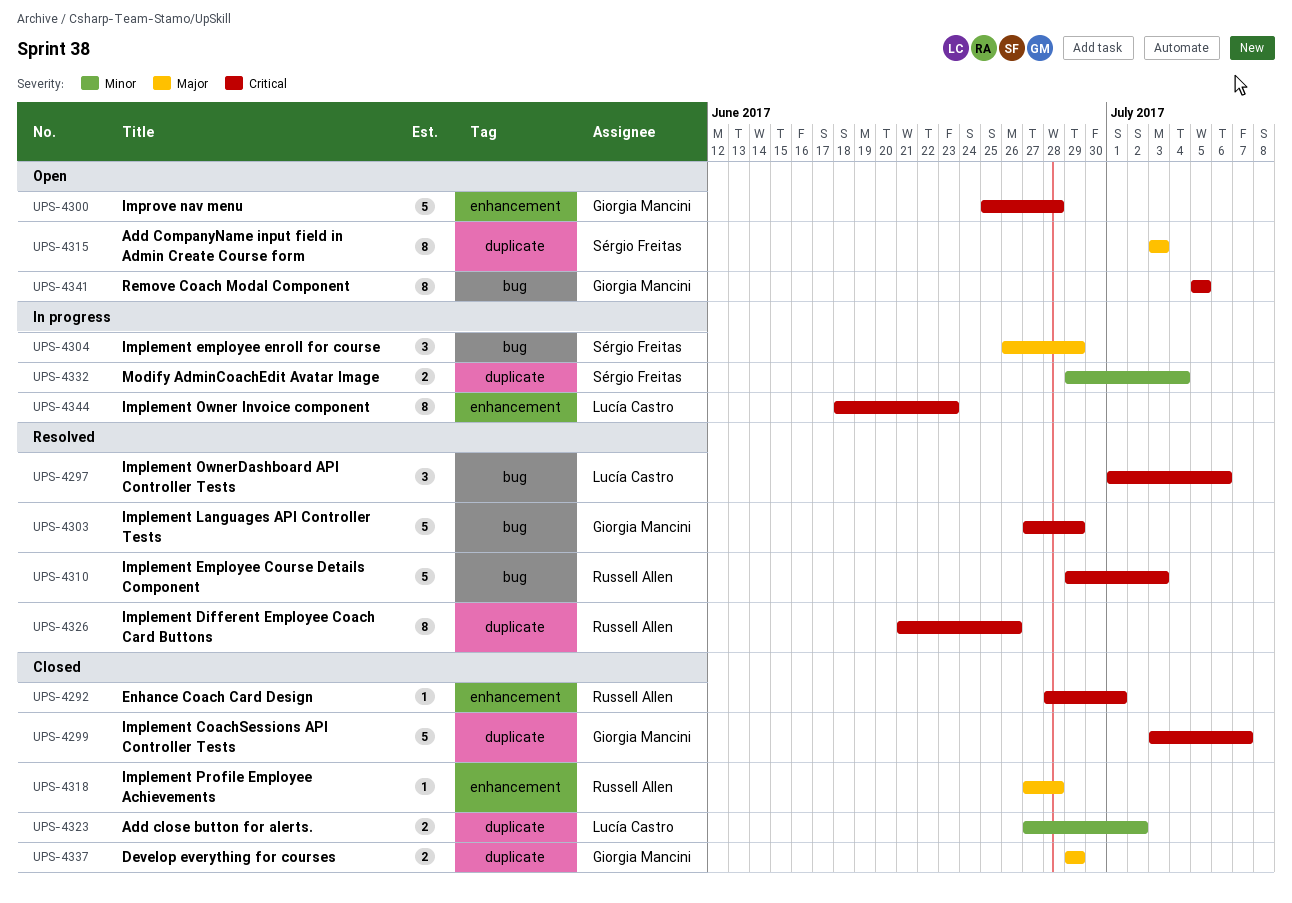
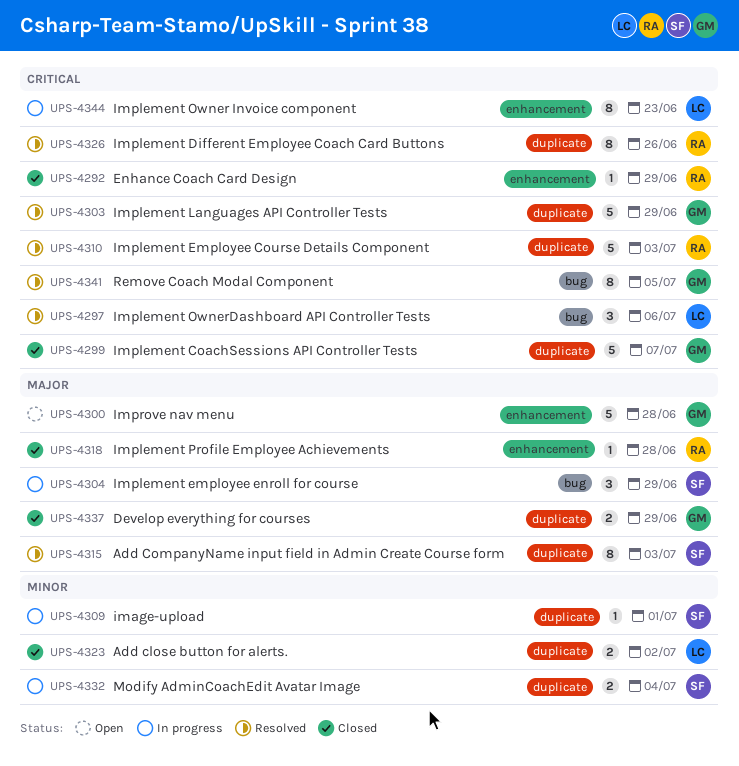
UPS-4292, due: Jul 1 -> Jun 29
UPS-4300, priority: Critical -> Major
UPS-4303, label: bug -> duplicate
UPS-4309: none -> present
UPS-4310, label: bug -> duplicate
UPS-4315, status: Open -> Resolved
UPS-4341, status: Open -> Resolved

